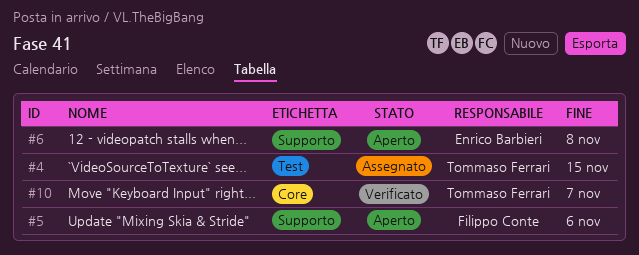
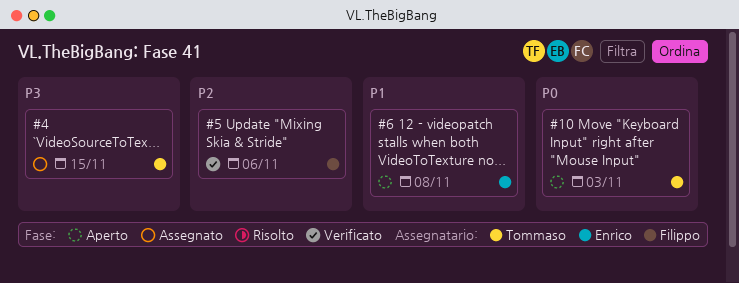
#5, status: Aperto -> Verificato
#10, status: Verificato -> Aperto
#10, due: Nov 7 -> Nov 3

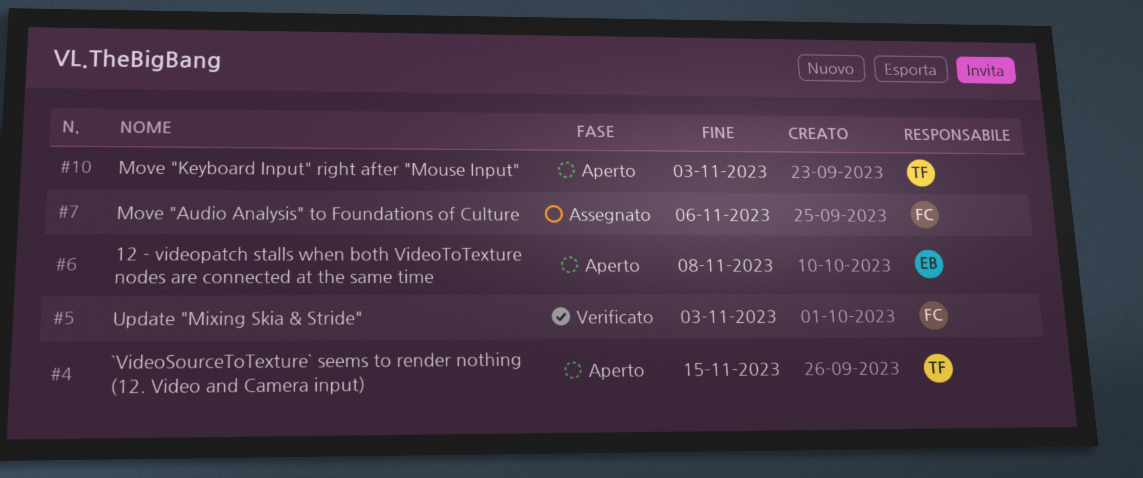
#4, status: Assegnato -> Aperto
#5, due: Nov 6 -> Nov 3
#7: none -> present

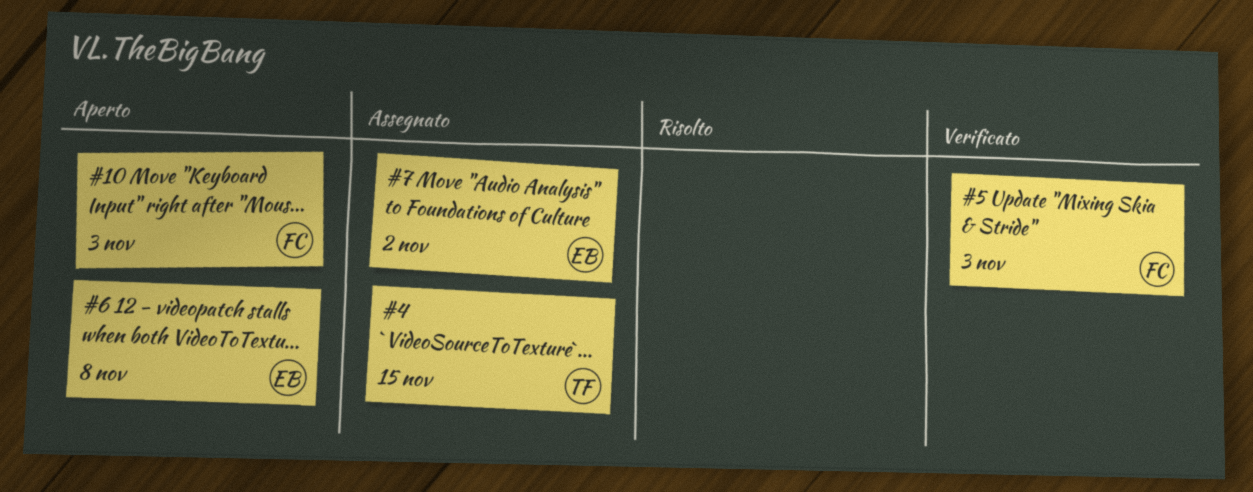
#4, status: Aperto -> Assegnato
#7, owner: FC -> EB
#7, due: Nov 6 -> Nov 2
#10, owner: TF -> FC

